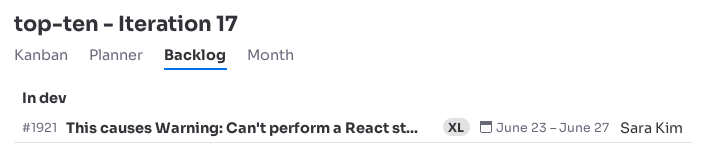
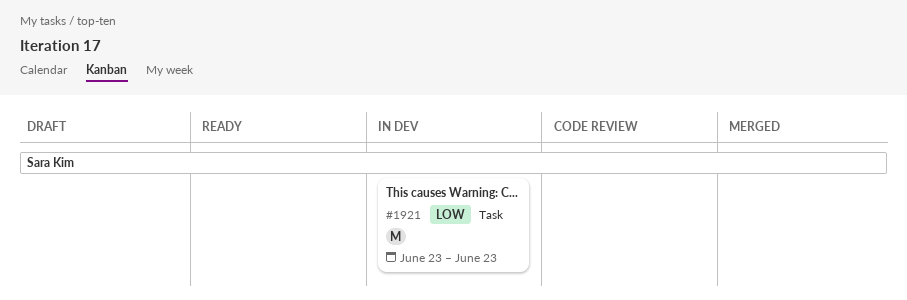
#1921, estimate: XL -> M
#1921, due: Jun 27 -> Jun 23

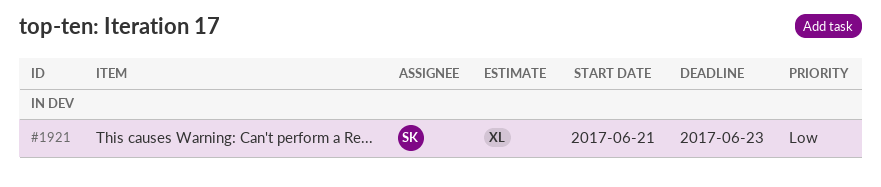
#1921, estimate: M -> XL
#1921, start: Jun 23 -> Jun 21

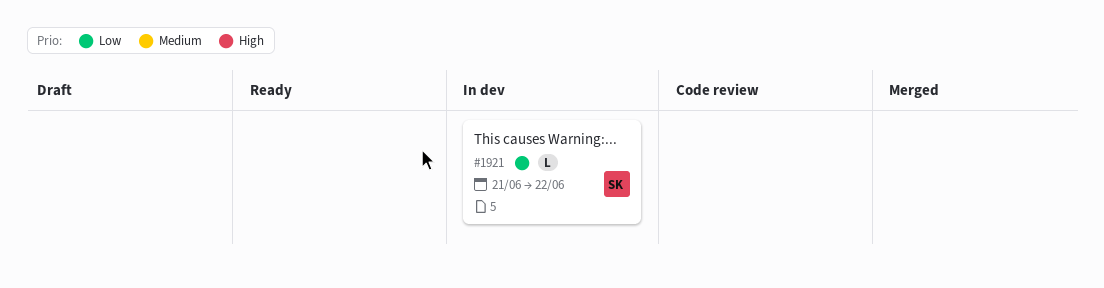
#1921, estimate: XL -> L
#1921, due: Jun 23 -> Jun 22

